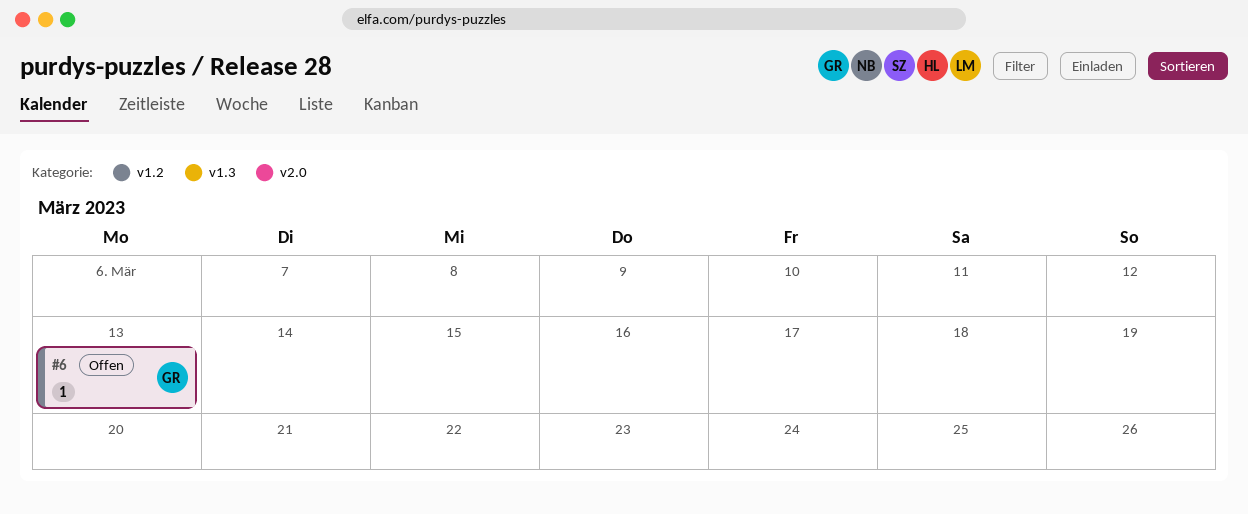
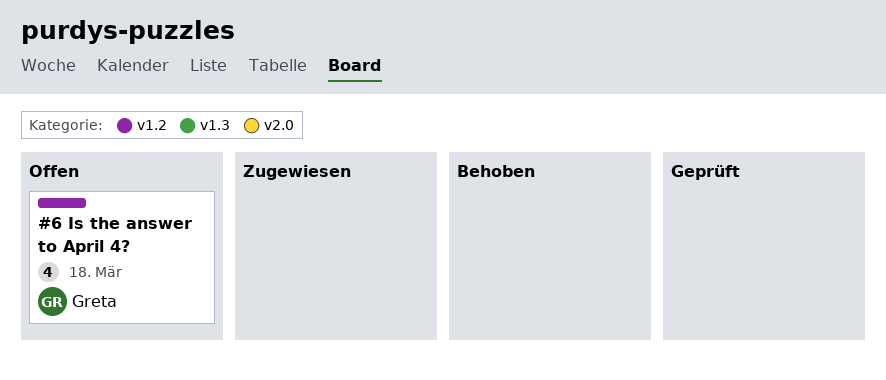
#6, estimate: 1 -> 4
#6, due: Mar 13 -> Mar 18

